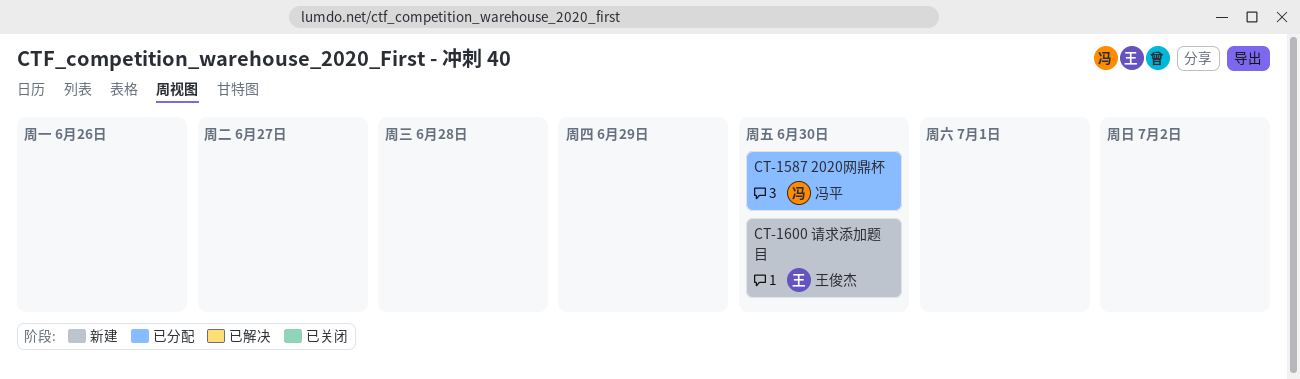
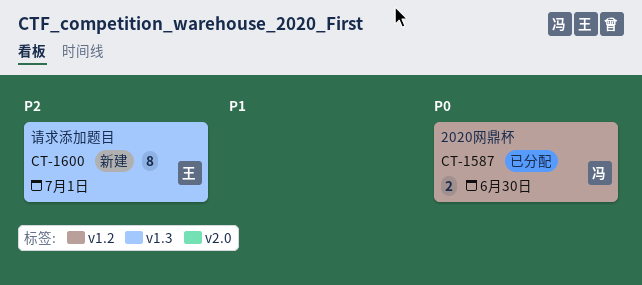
CT-1600, due: Jun 30 -> Jul 1

